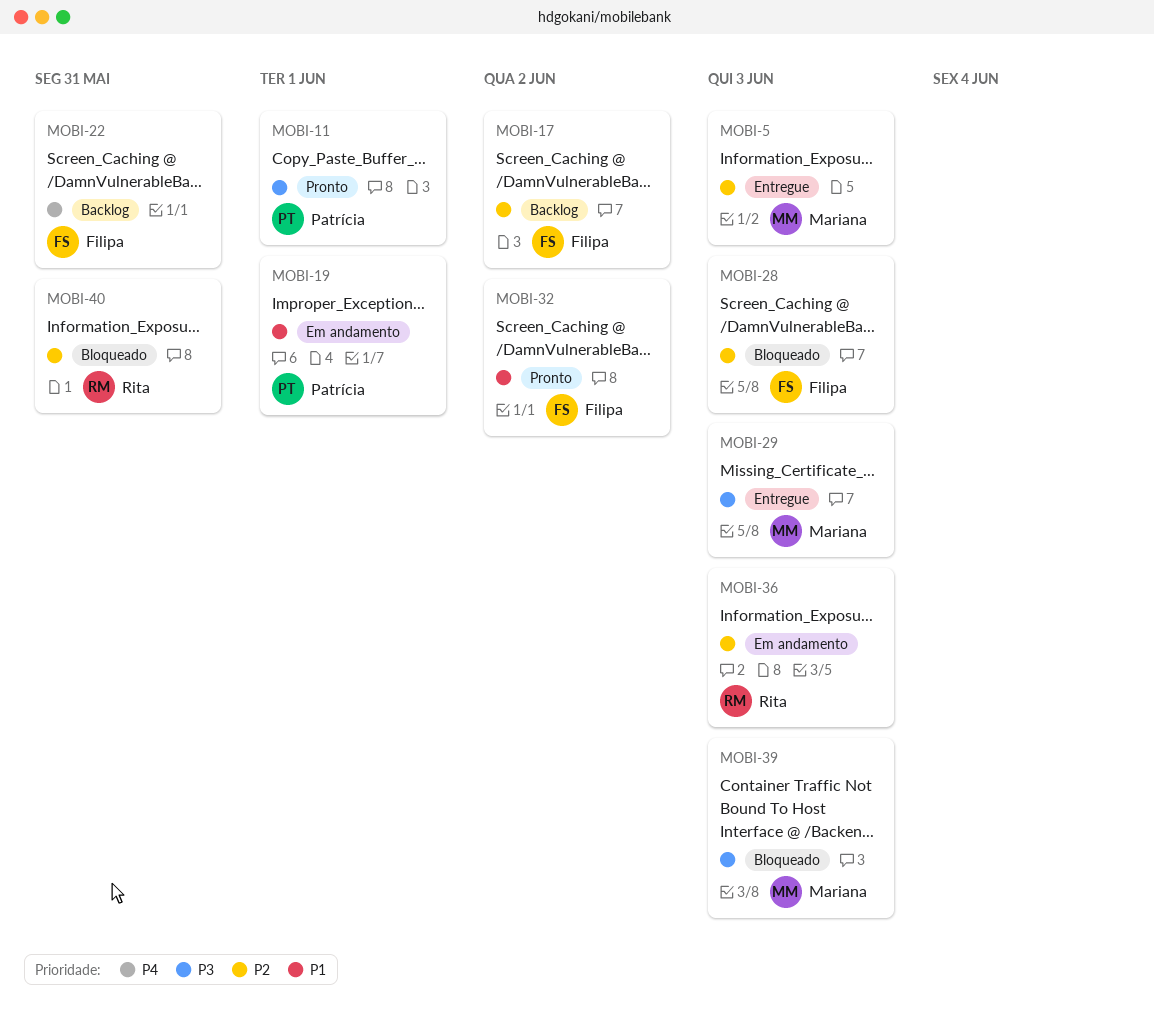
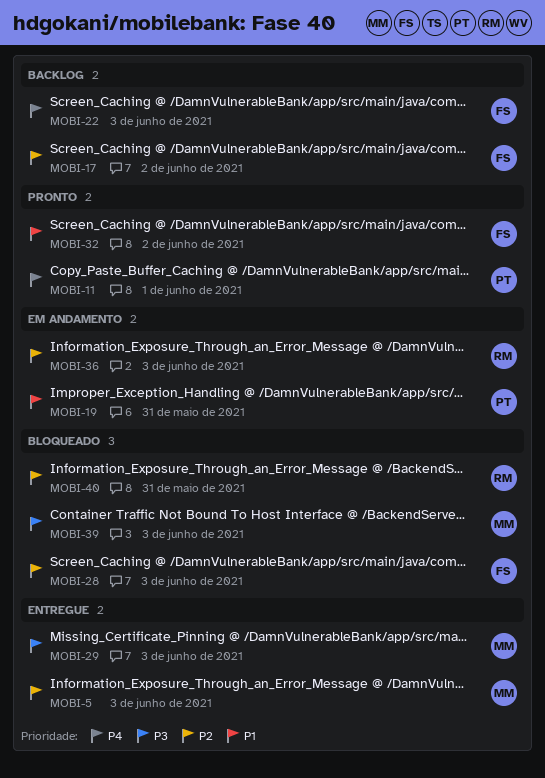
MOBI-11, priority: P3 -> P4
MOBI-19, due: Jun 1 -> May 31
MOBI-22, due: May 31 -> Jun 3

